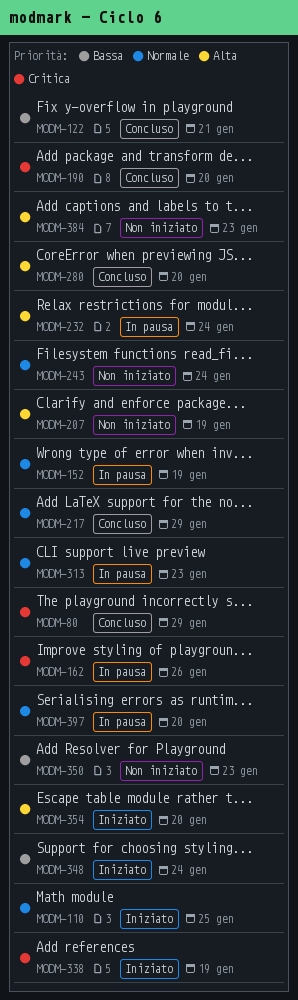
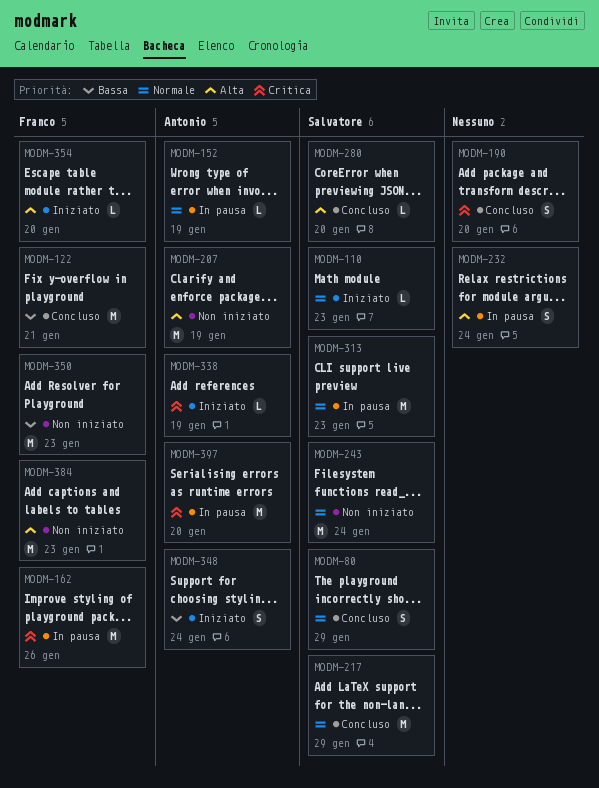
MODM-80, priority: Critica -> Normale
MODM-110, due: Jan 25 -> Jan 23
MODM-397, priority: Normale -> Critica

